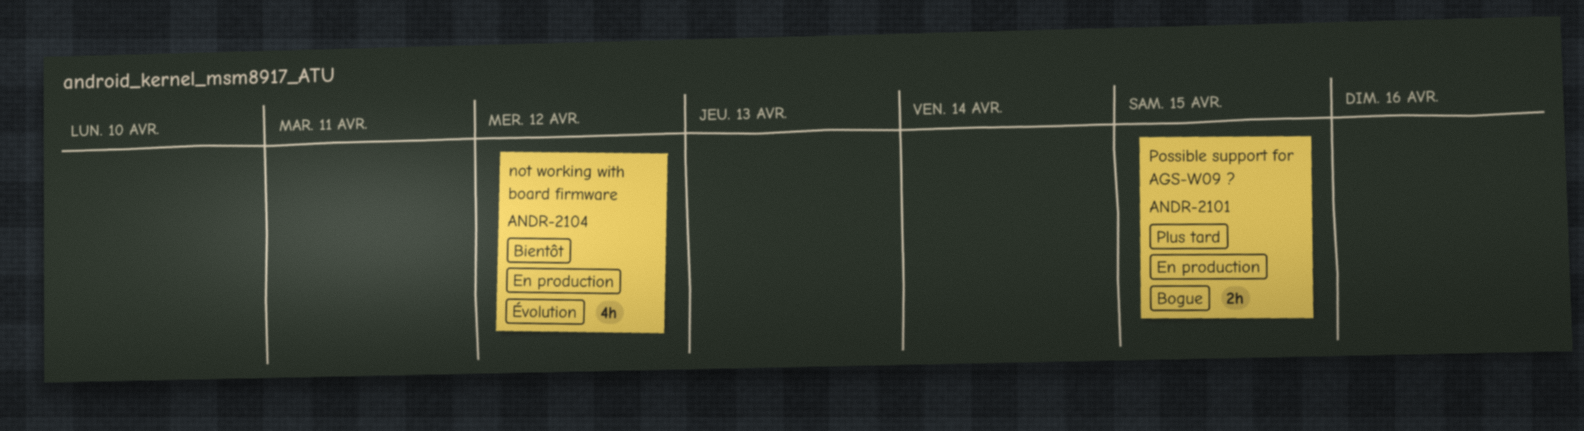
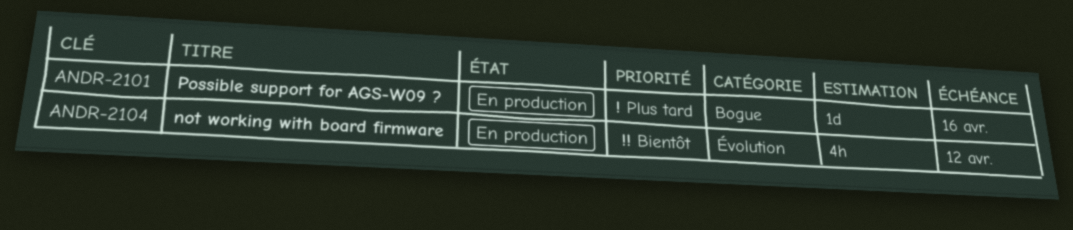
ANDR-2101, estimate: 2h -> 1d
ANDR-2101, due: Apr 15 -> Apr 16

